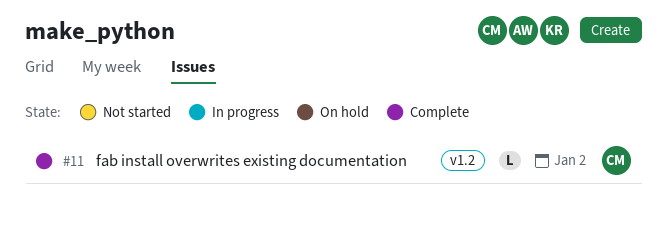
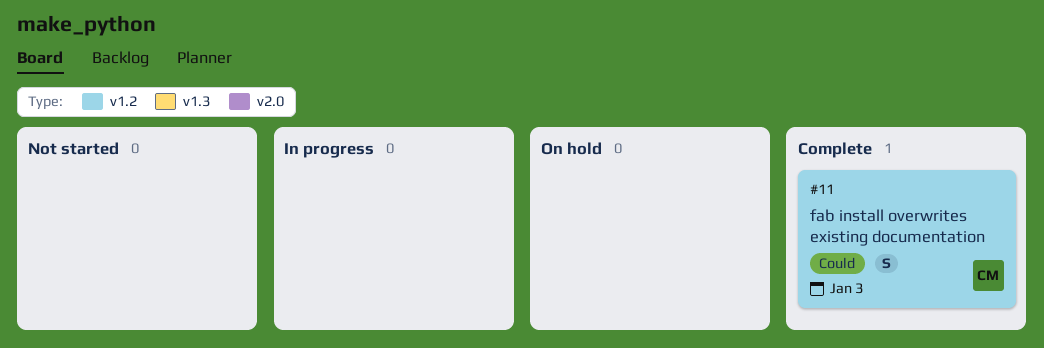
#11, estimate: L -> S
#11, due: Jan 2 -> Jan 3

